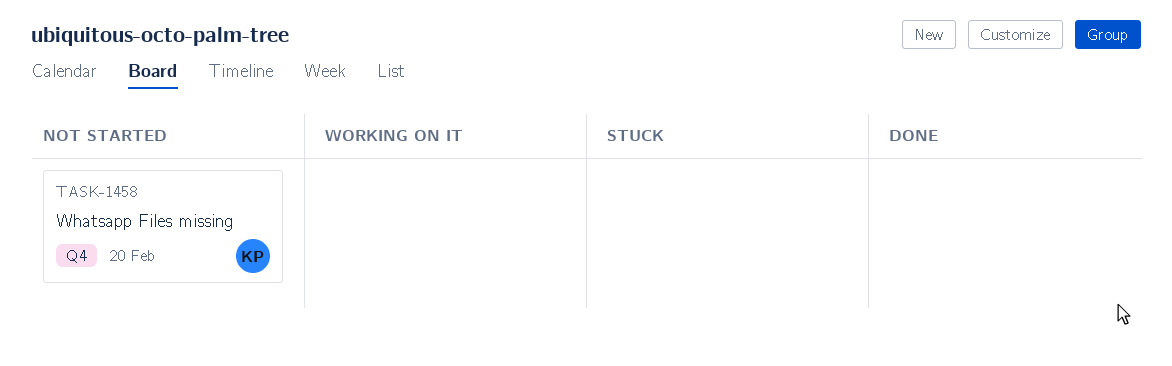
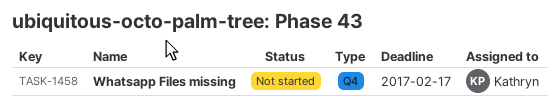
TASK-1458, due: Feb 20 -> Feb 17

